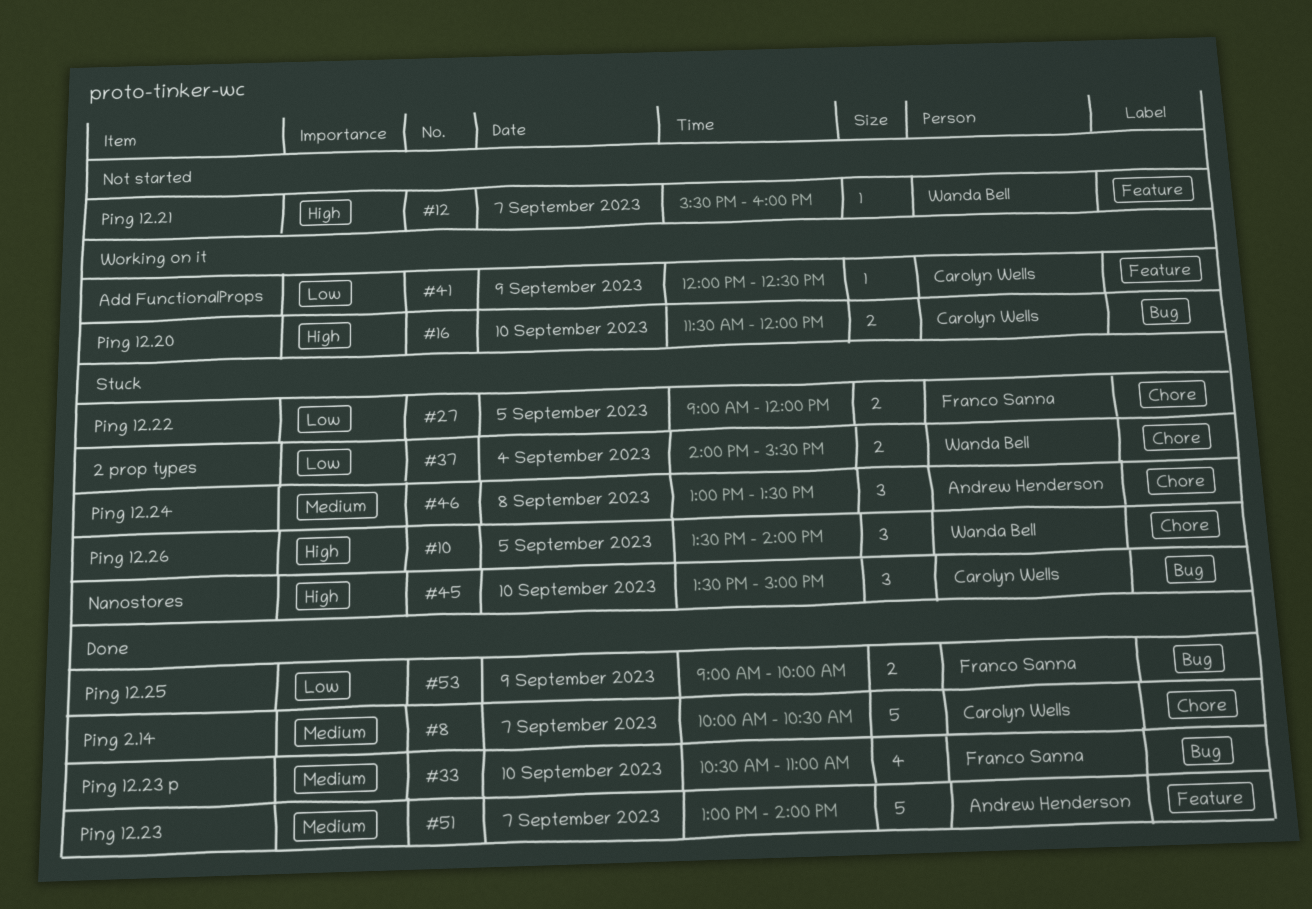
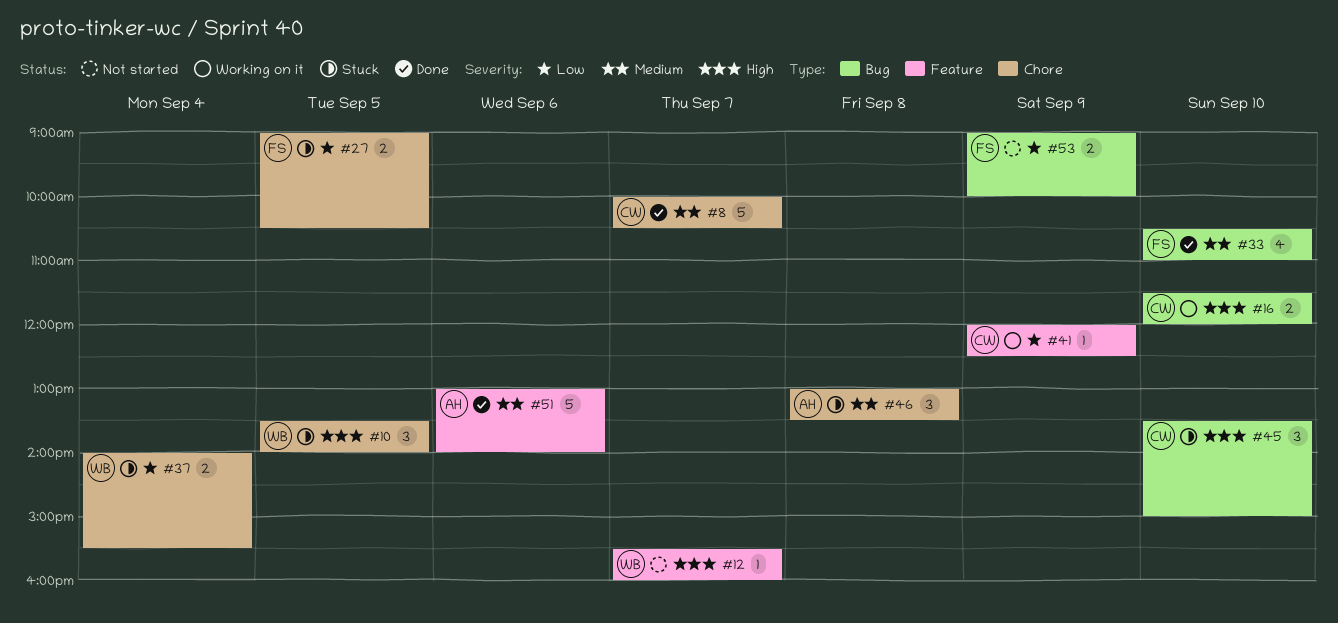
#27, ends: 12:00 -> 10:30
#51, day: Sep 7 -> Sep 6
#53, status: Done -> Not started

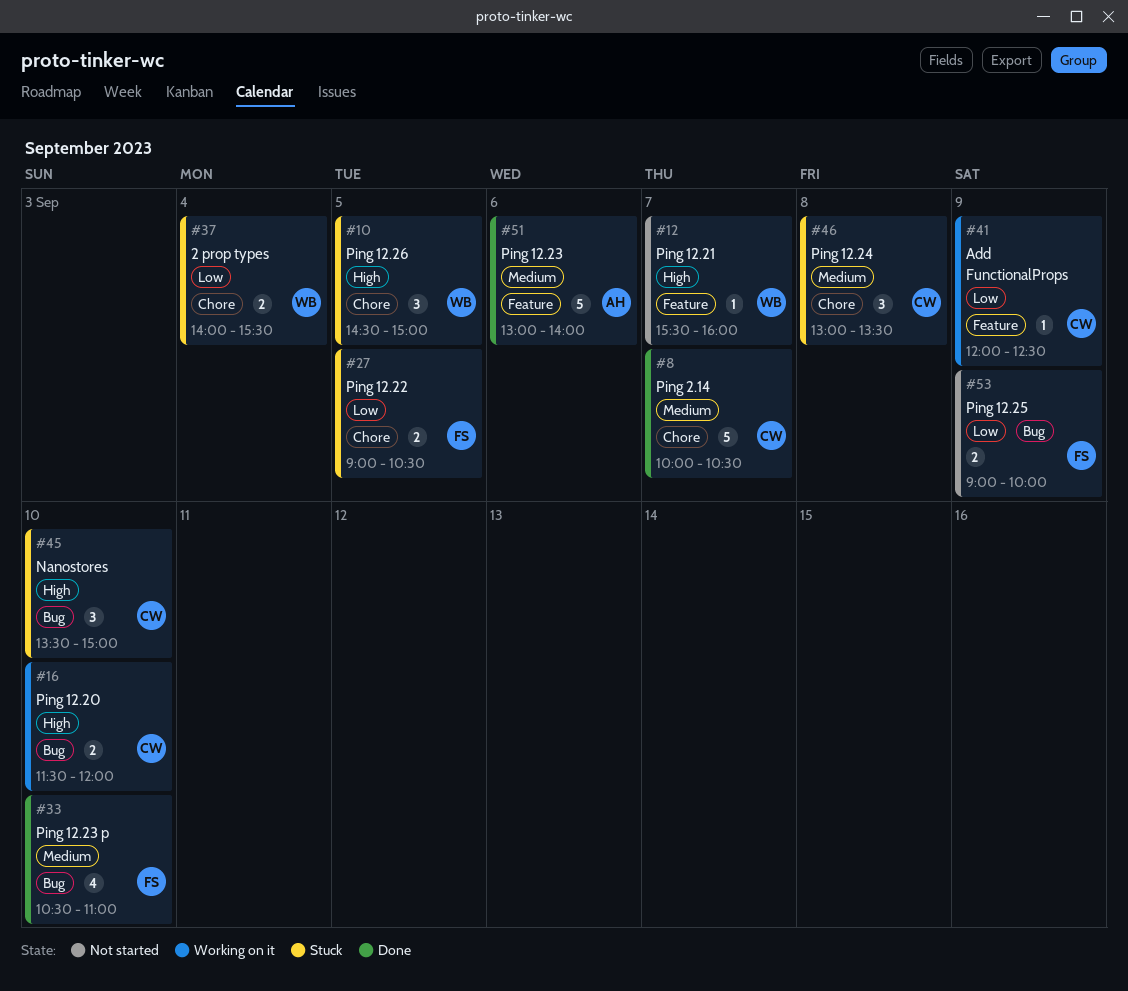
#10, begins: 13:30 -> 14:30
#10, ends: 14:00 -> 15:00
#46, owner: AH -> CW

